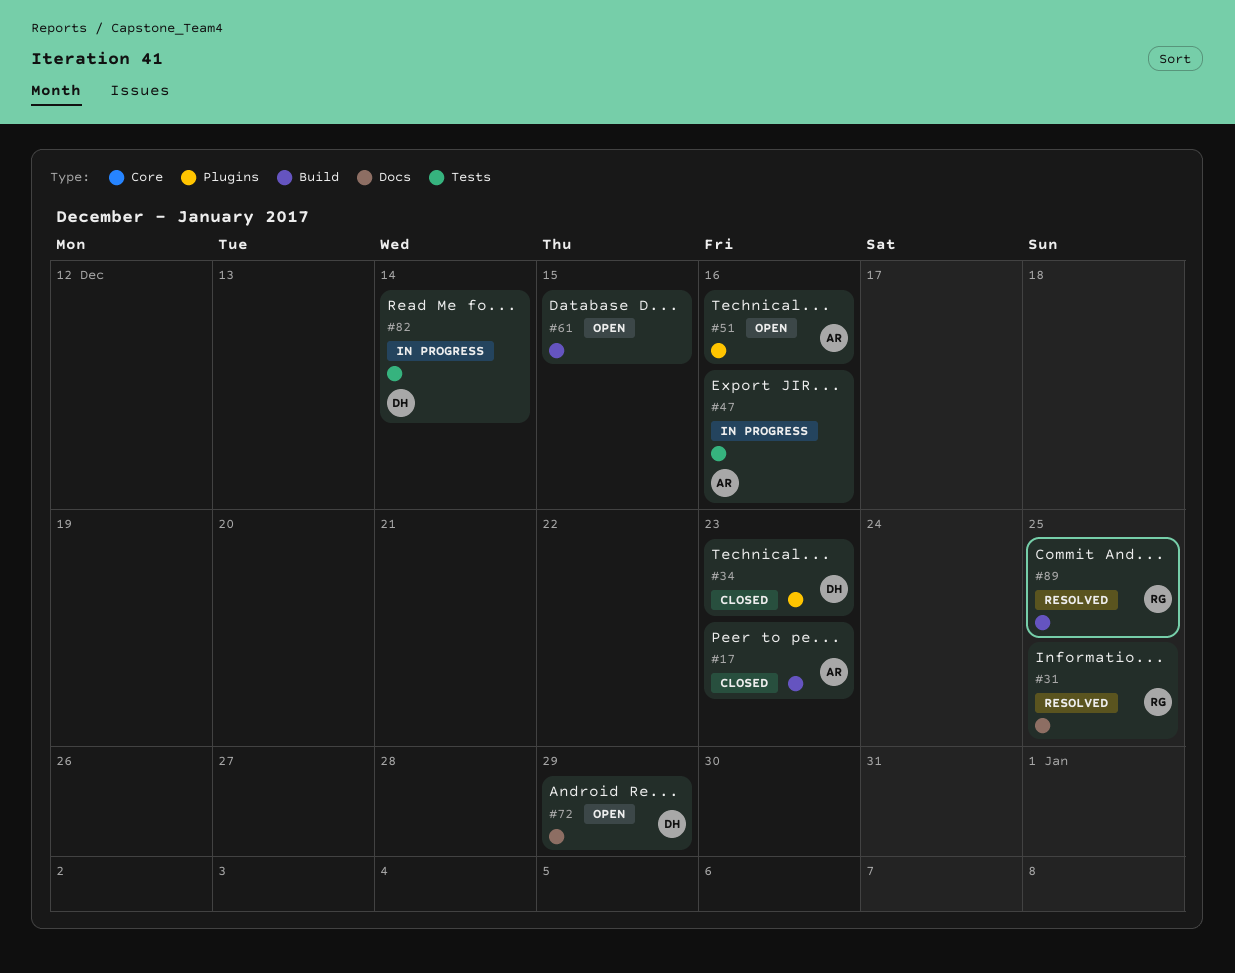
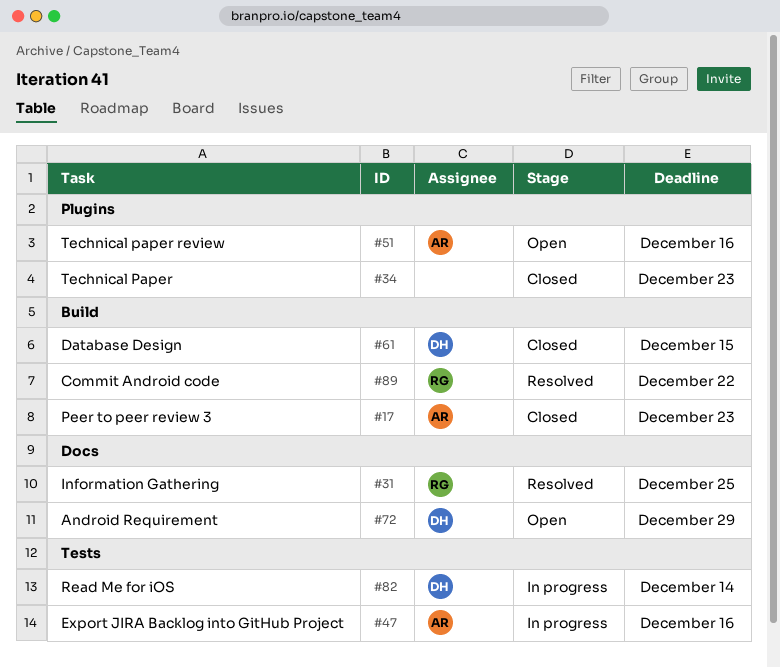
#34, owner: DH -> none
#61, status: Open -> Closed
#61, owner: none -> DH
#89, due: Dec 25 -> Dec 22

